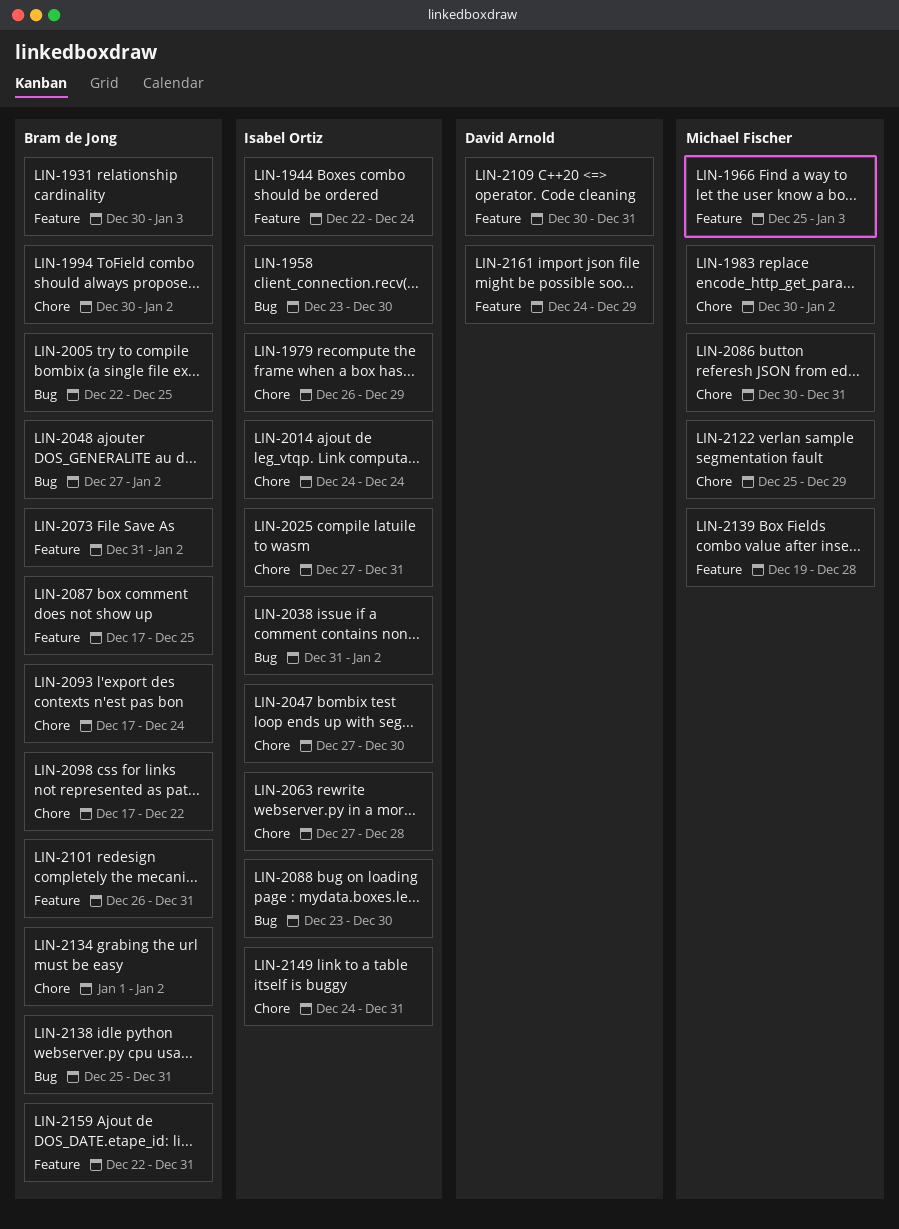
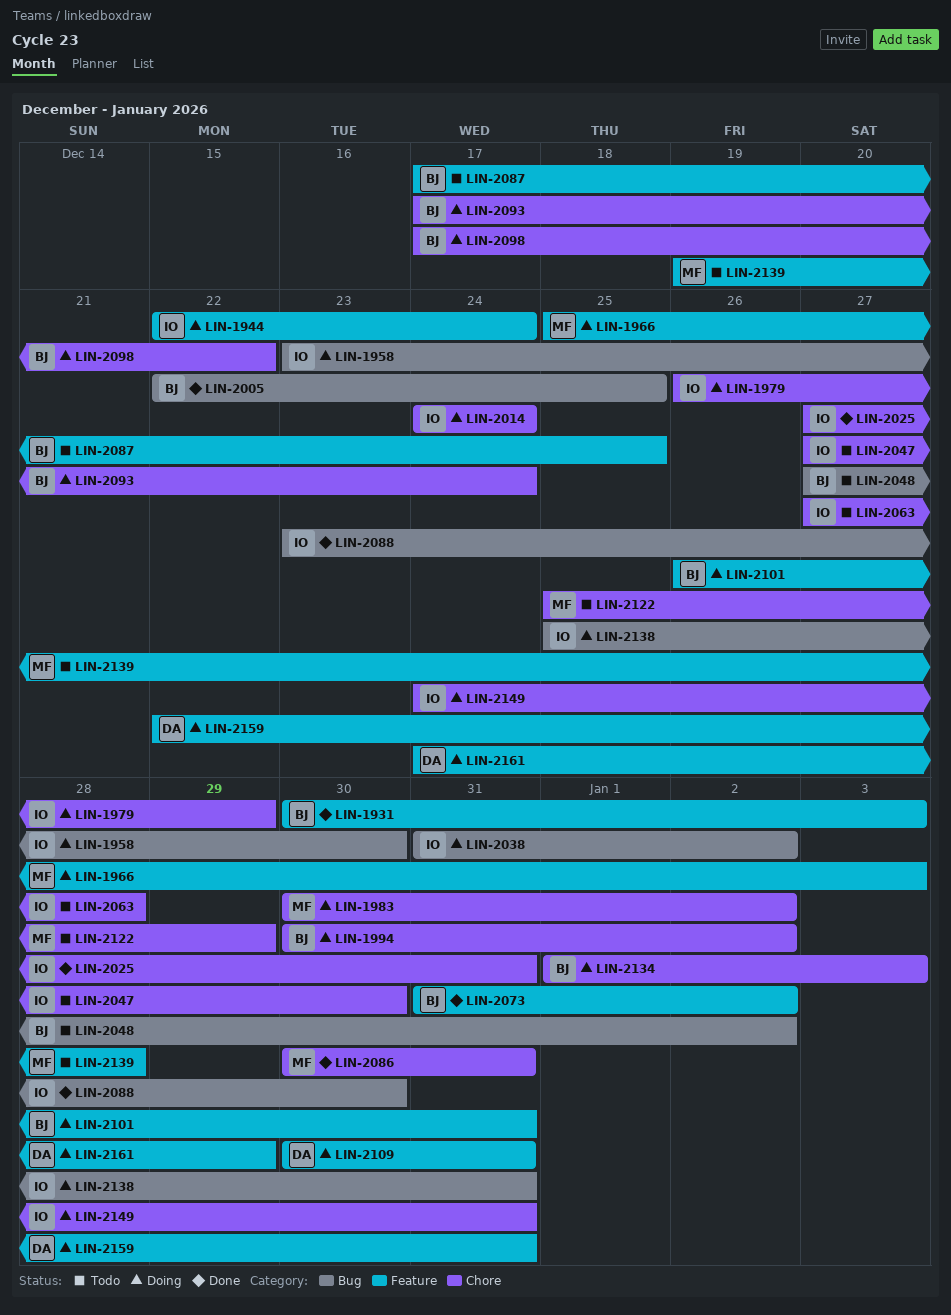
LIN-2134, due: Jan 2 -> Jan 3
LIN-2138, owner: Bram de Jong -> Isabel Ortiz
LIN-2159, owner: Bram de Jong -> David Arnold

